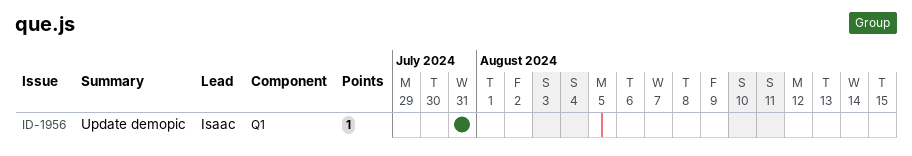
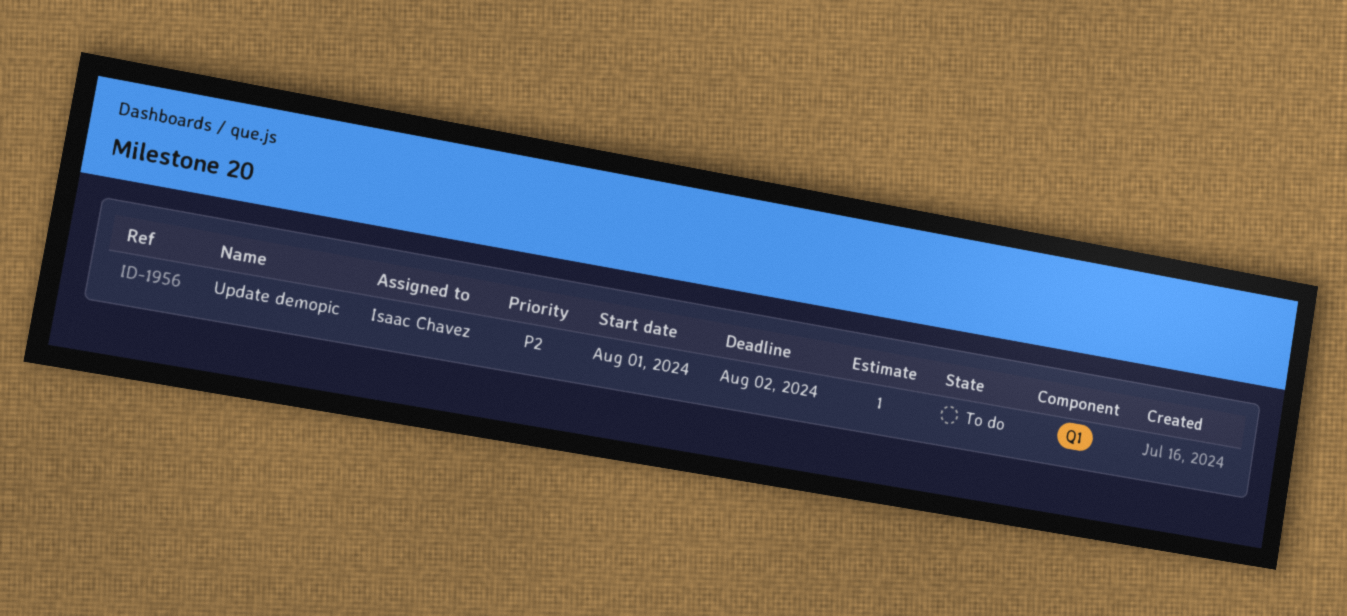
ID-1956, start: Jul 31 -> Aug 1
ID-1956, due: Jul 31 -> Aug 2

